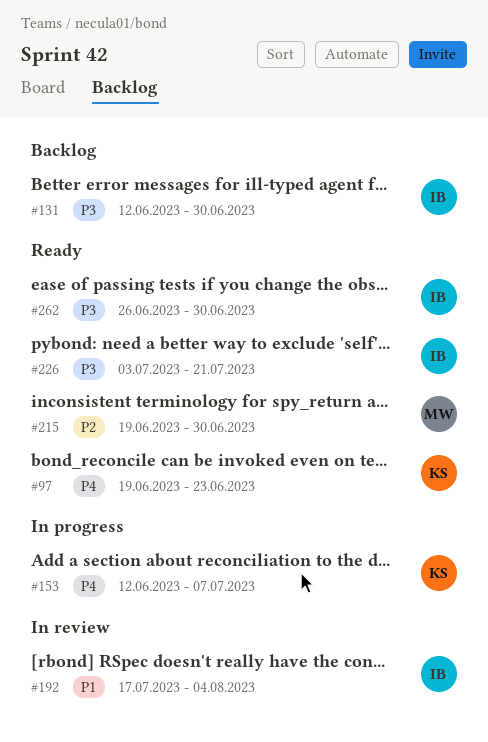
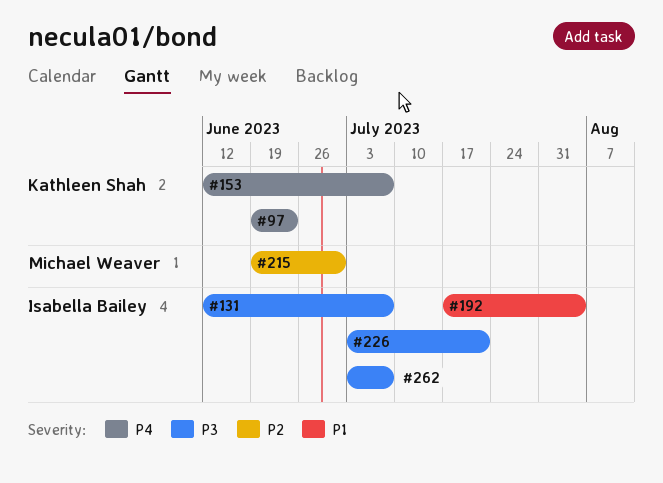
#131, due: Jun 30 -> Jul 7
#262, start: Jun 26 -> Jul 3
#262, due: Jun 30 -> Jul 7

